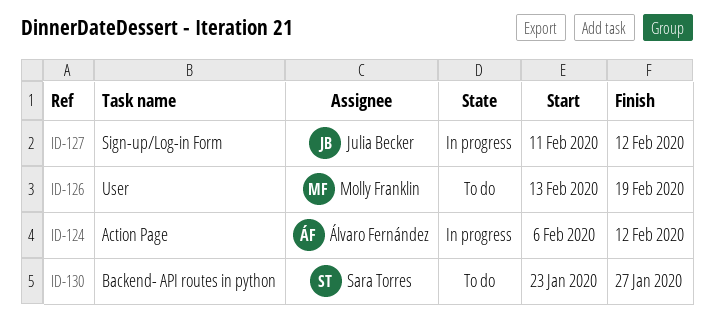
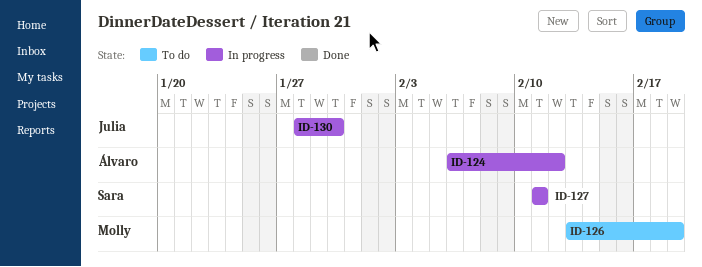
ID-127, owner: Julia Becker -> Sara Torres
ID-127, due: Feb 12 -> Feb 11
ID-130, status: To do -> In progress
ID-130, owner: Sara Torres -> Julia Becker
ID-130, start: Jan 23 -> Jan 28
ID-130, due: Jan 27 -> Jan 30

